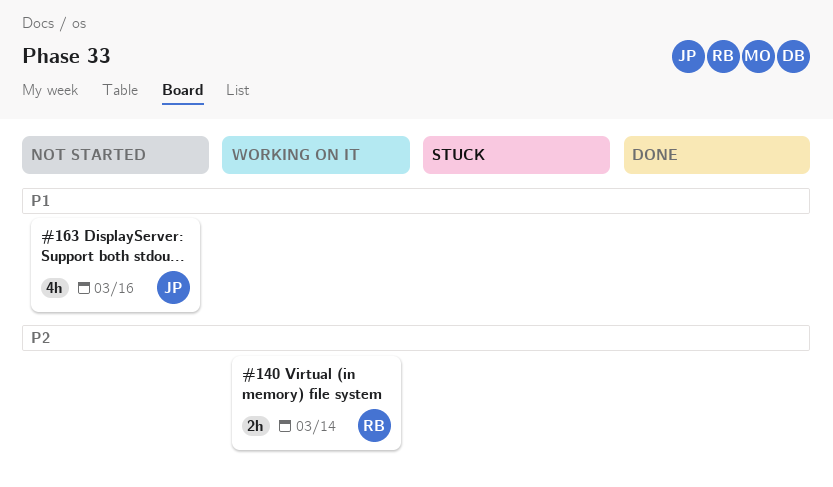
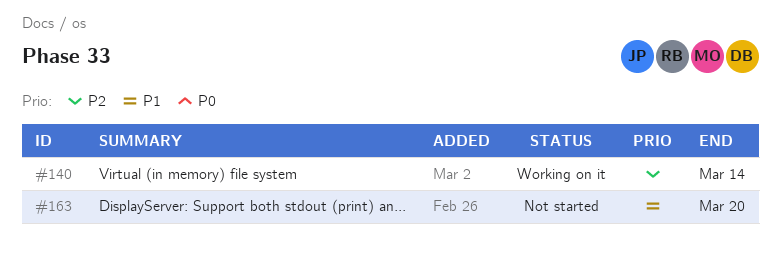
#163, due: Mar 16 -> Mar 20

